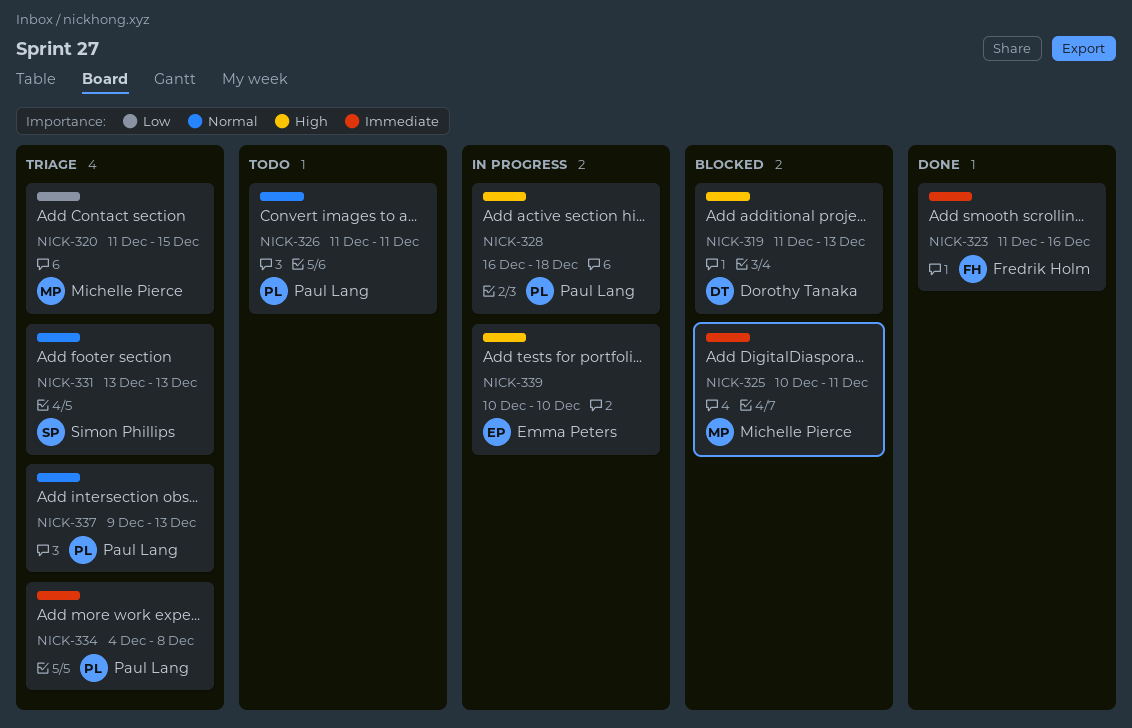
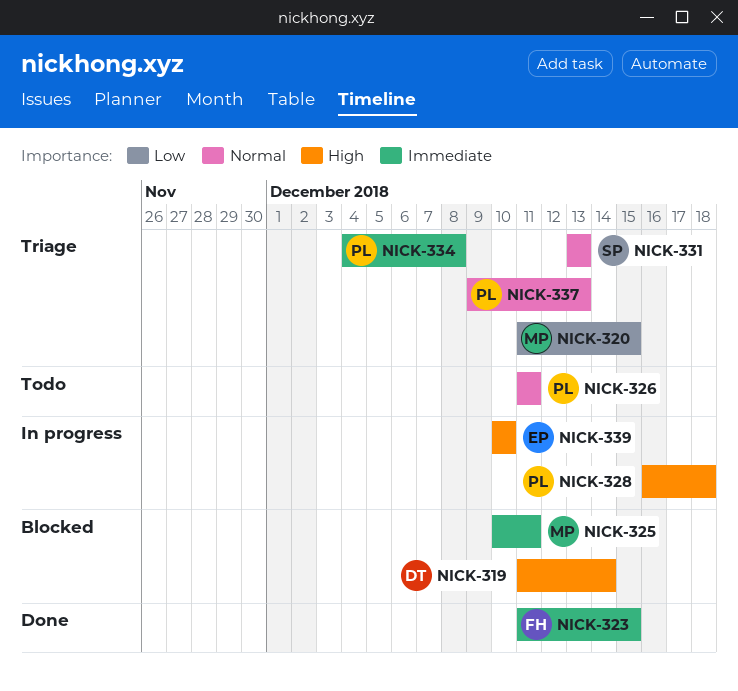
NICK-319, due: Dec 13 -> Dec 14
NICK-323, due: Dec 16 -> Dec 15

